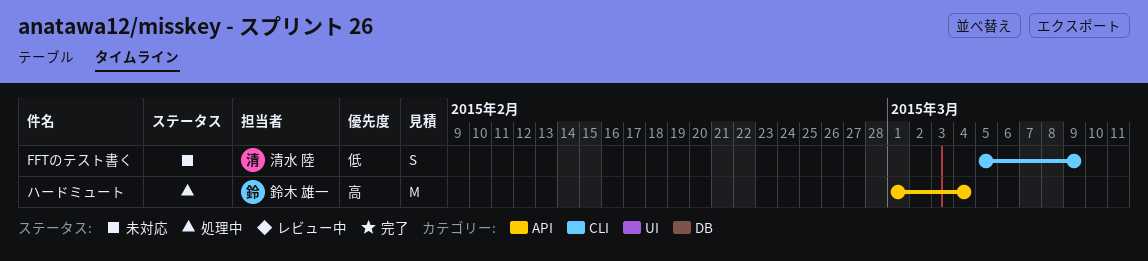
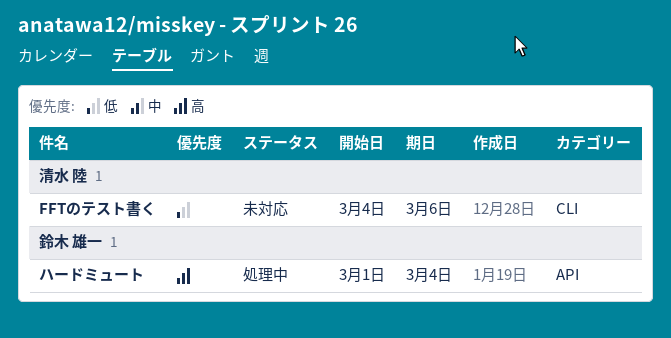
FFTのテスト書く, start: Mar 5 -> Mar 4
FFTのテスト書く, due: Mar 9 -> Mar 6

